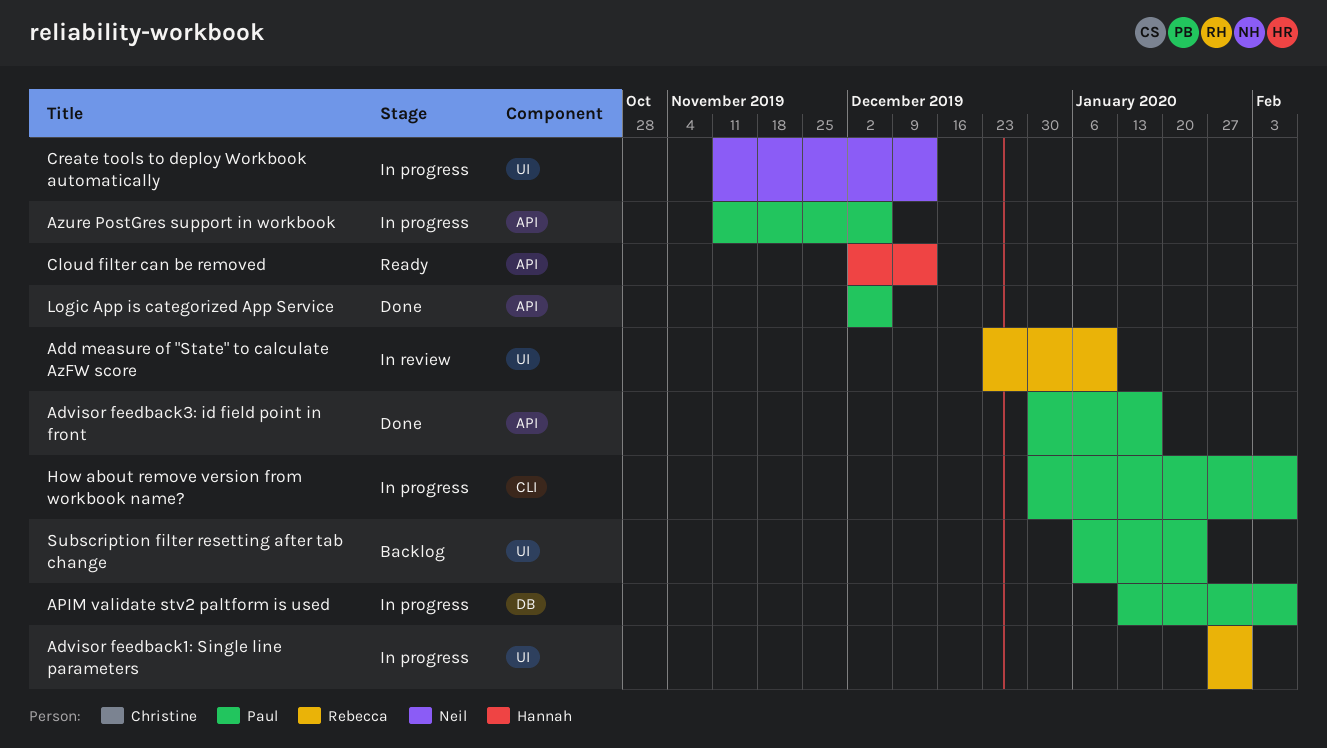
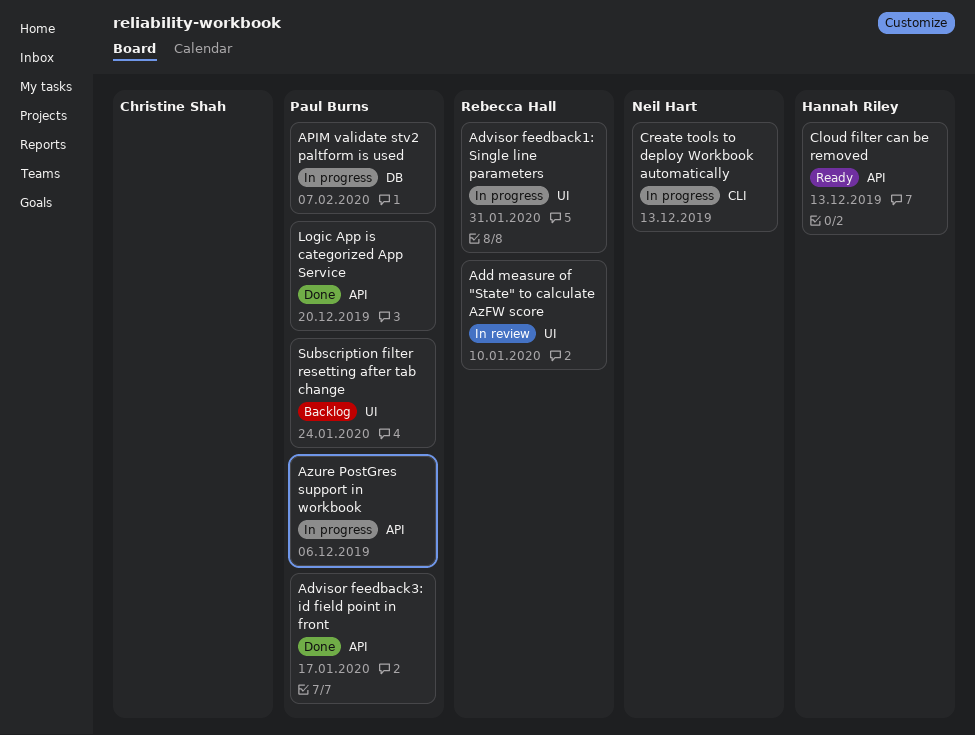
Create tools to deploy Workbook automatically, label: UI -> CLI
How about remove version from workbook name?: present -> none
Logic App is categorized App Service, due: Dec 6 -> Dec 20

